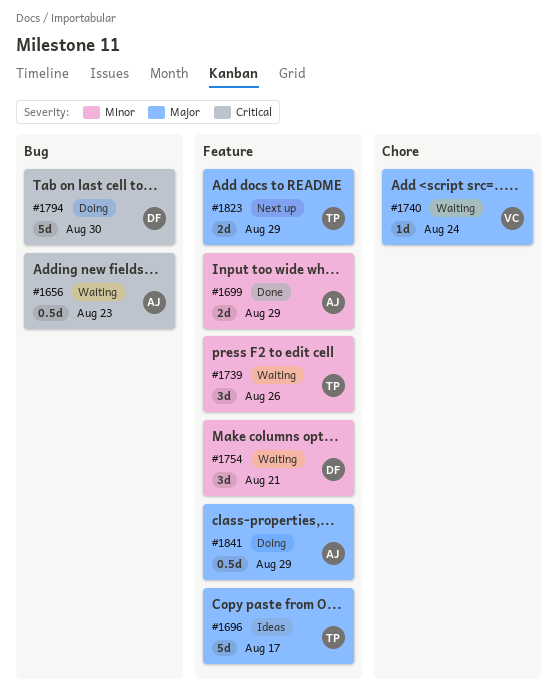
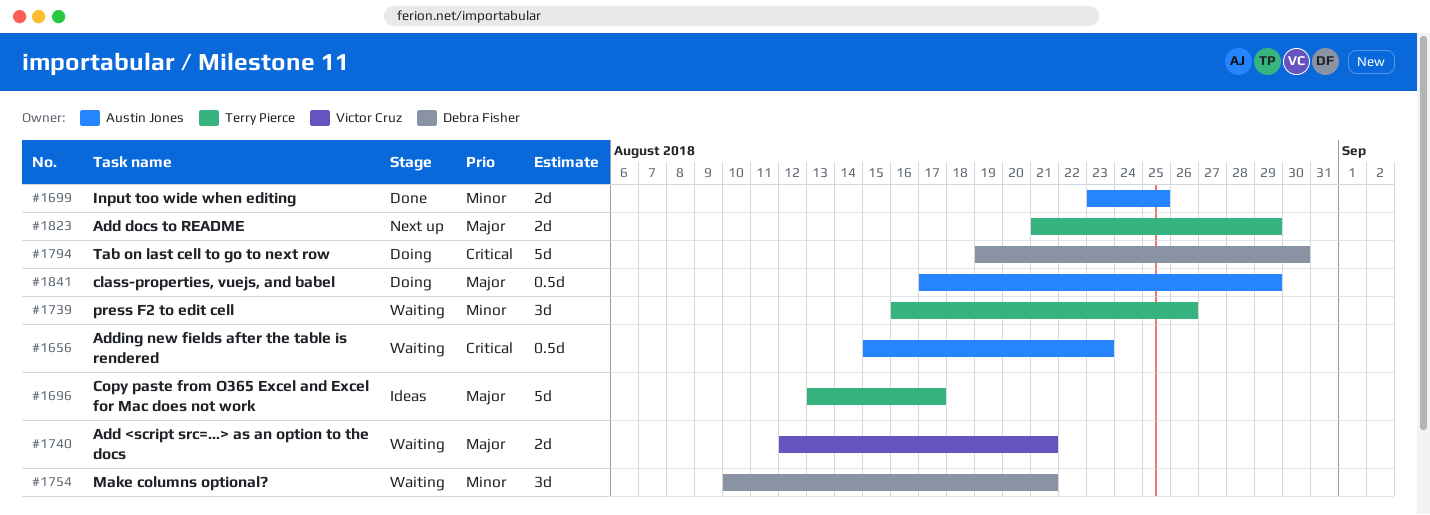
#1699, due: Aug 29 -> Aug 25
#1740, estimate: 1d -> 2d
#1740, due: Aug 24 -> Aug 21

